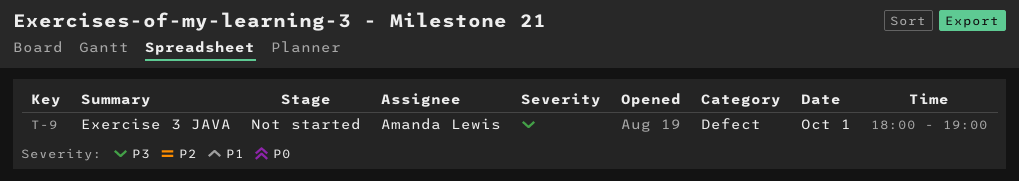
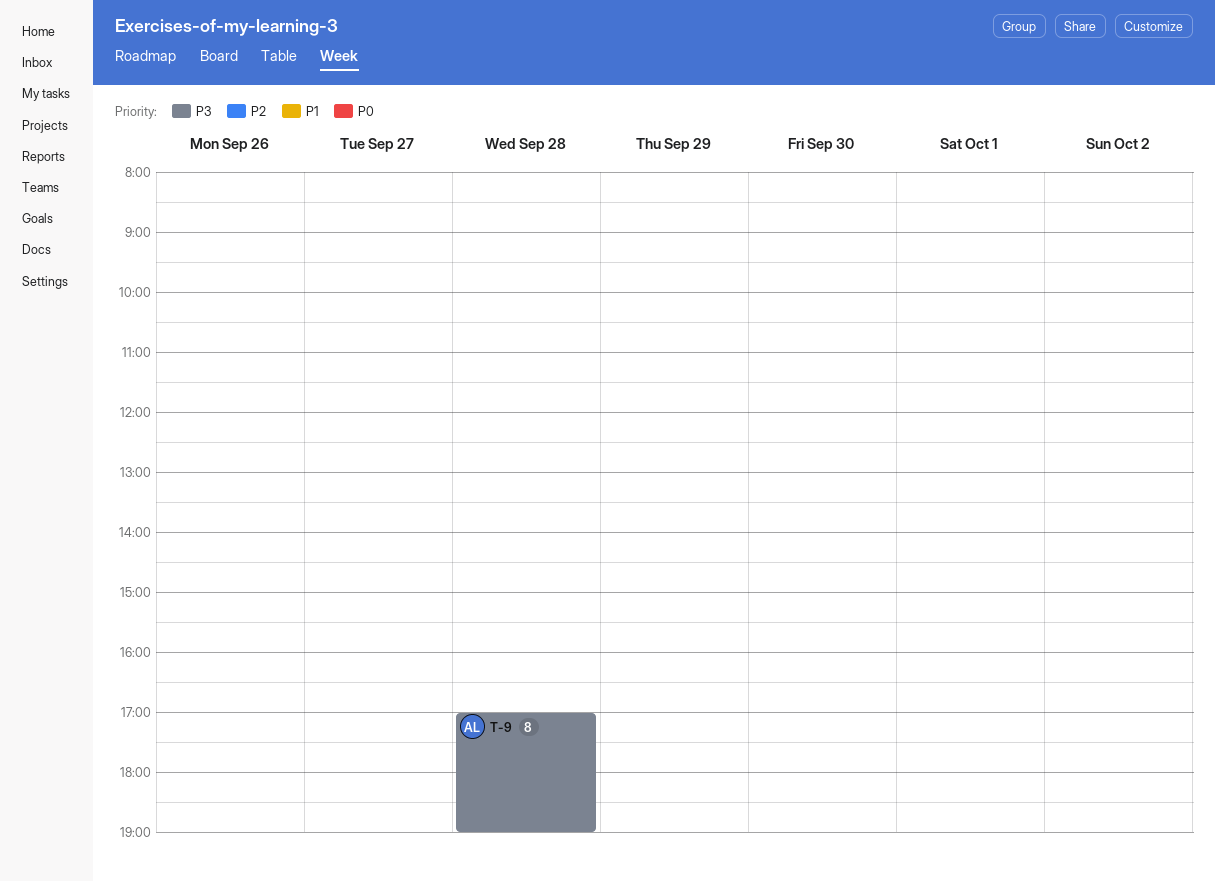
T-9, day: Oct 1 -> Sep 28
T-9, begins: 18:00 -> 17:00

